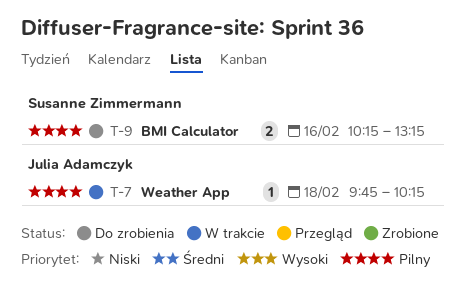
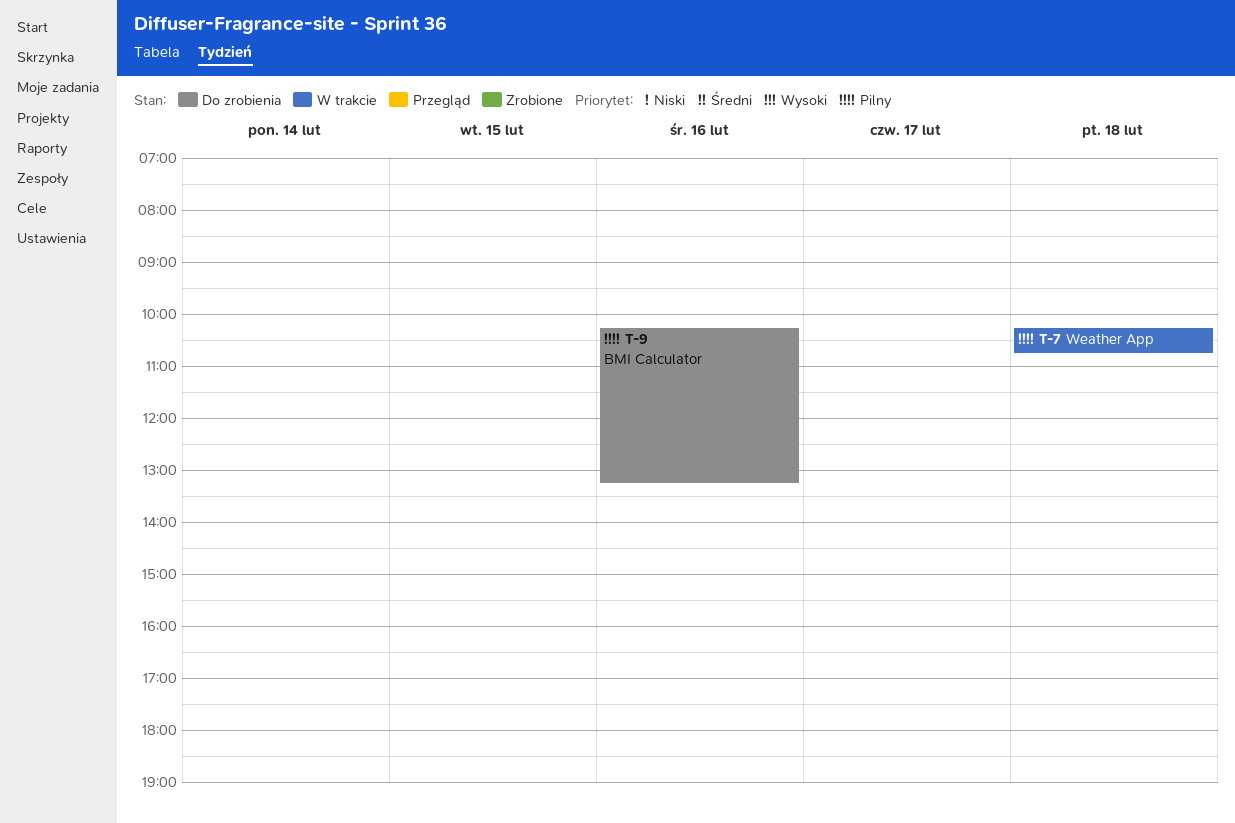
T-7, begins: 09:45 -> 10:15
T-7, ends: 10:15 -> 10:45

